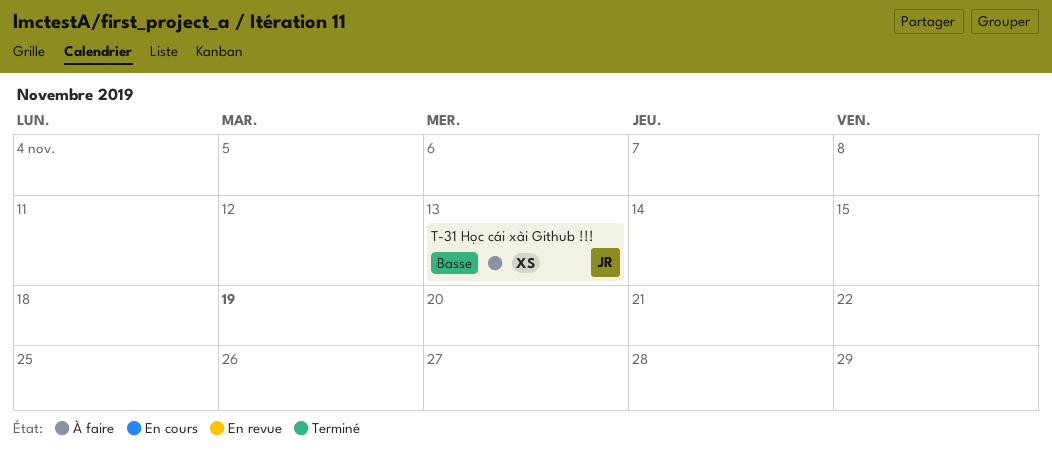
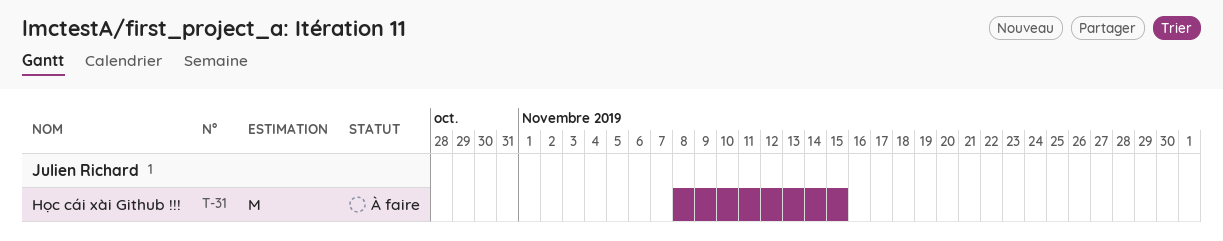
T-31, estimate: XS -> M
T-31, due: Nov 13 -> Nov 15

